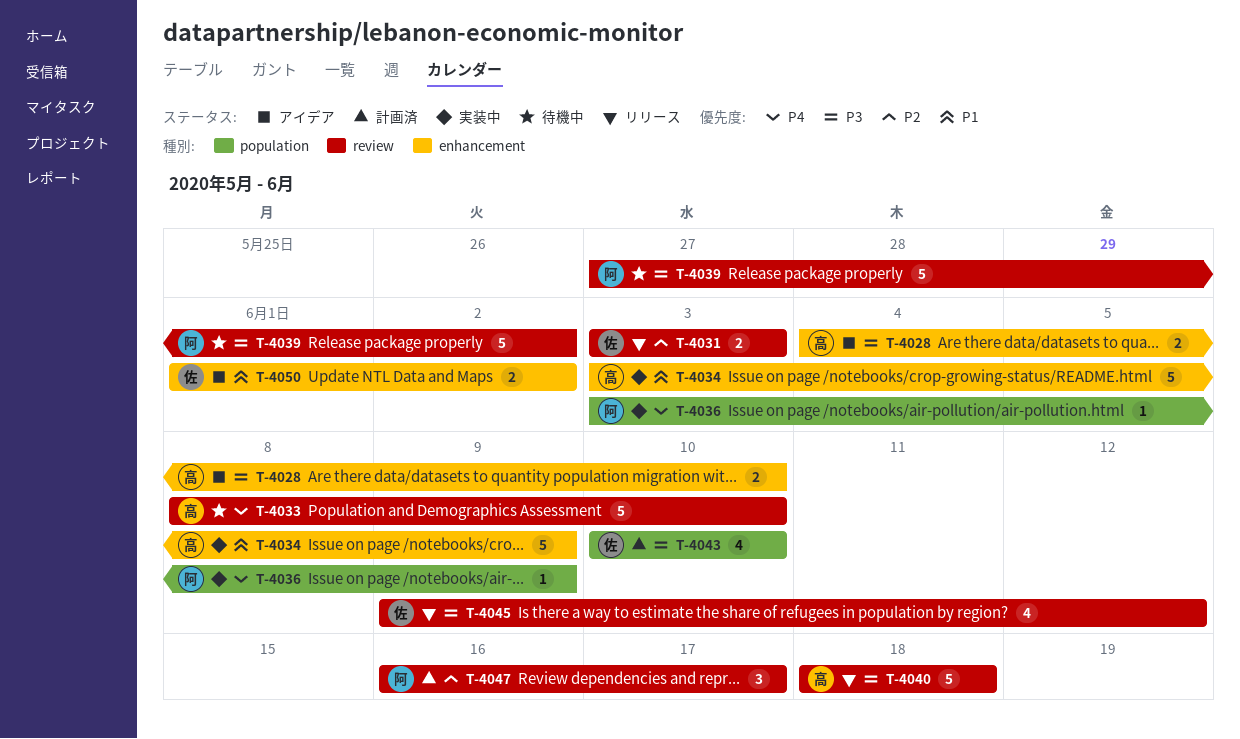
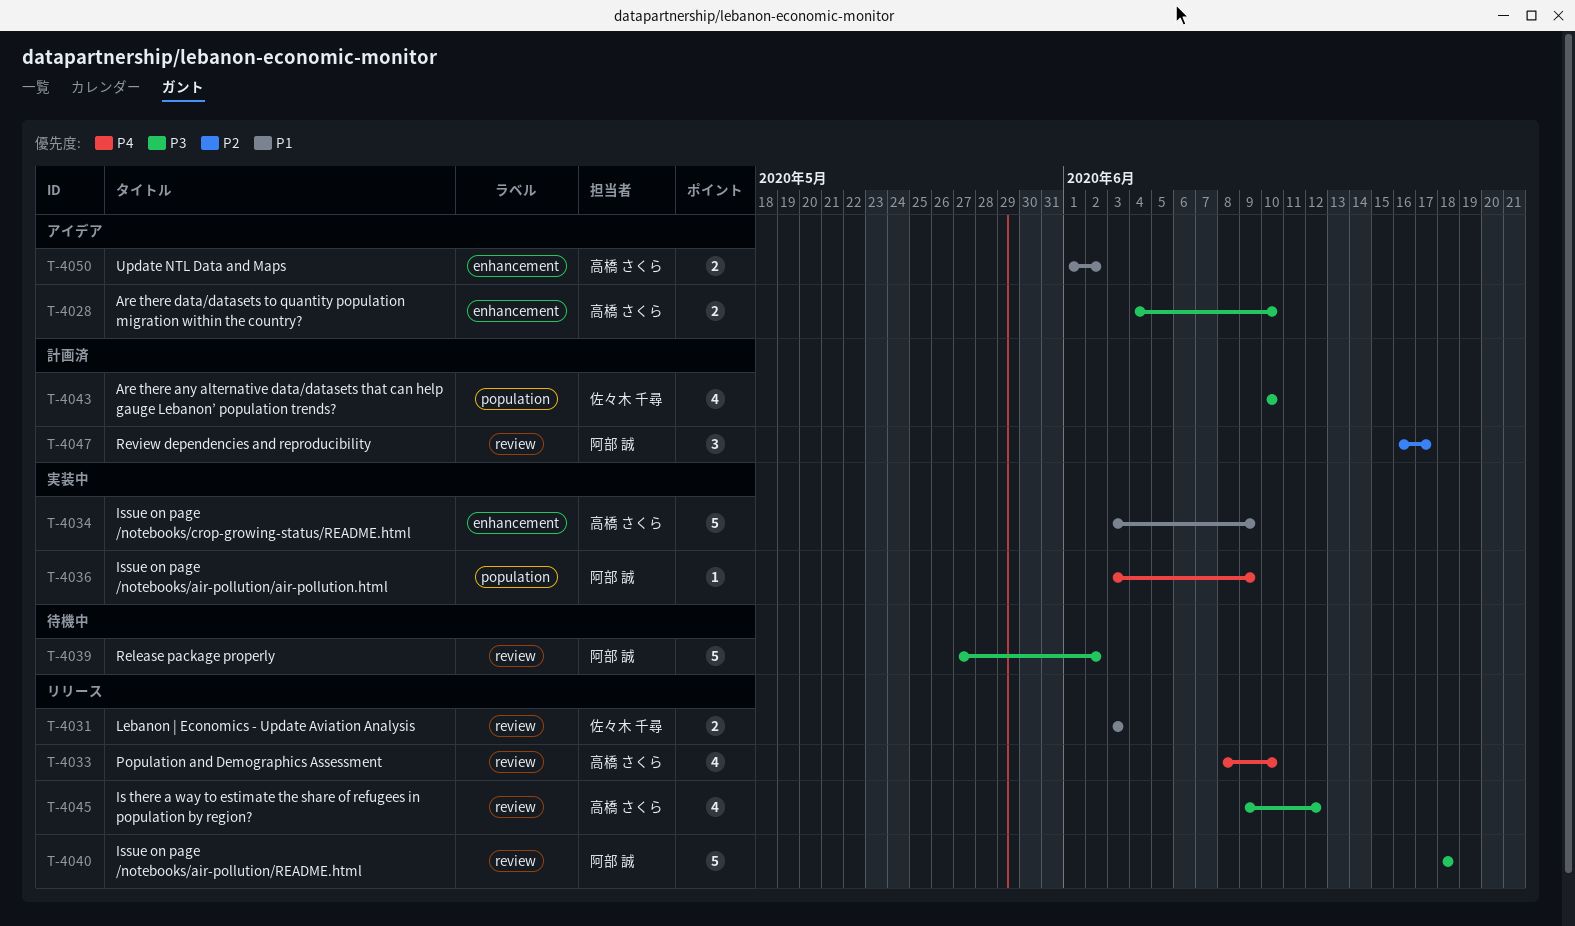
T-4031, priority: P2 -> P1
T-4033, status: 待機中 -> リリース
T-4033, estimate: 5 -> 4
T-4040, owner: 高橋 さくら -> 阿部 誠
T-4045, owner: 佐々木 千尋 -> 高橋 さくら
T-4050, owner: 佐々木 千尋 -> 高橋 さくら

